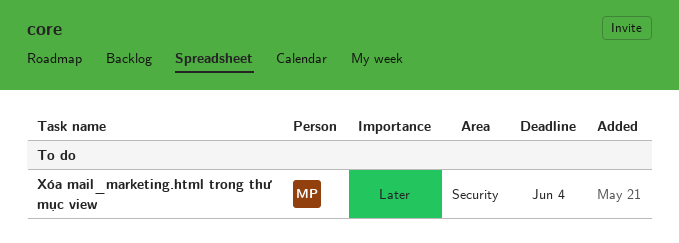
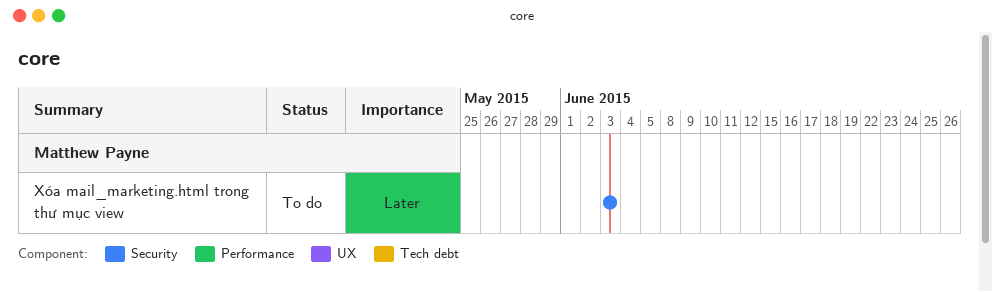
Xóa mail_marketing.html trong thư mục view, due: Jun 4 -> Jun 3

